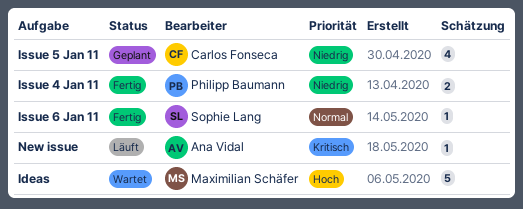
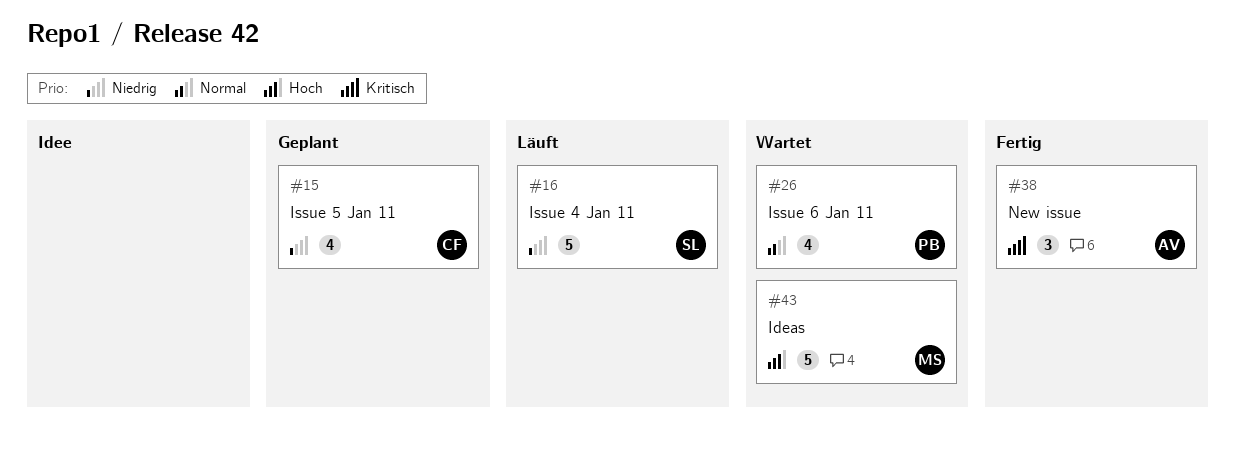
Issue 4 Jan 11, status: Fertig -> Läuft
Issue 4 Jan 11, owner: Philipp Baumann -> Sophie Lang
Issue 4 Jan 11, estimate: 2 -> 5
Issue 6 Jan 11, status: Fertig -> Wartet
Issue 6 Jan 11, owner: Sophie Lang -> Philipp Baumann
Issue 6 Jan 11, estimate: 1 -> 4
New issue, status: Läuft -> Fertig
New issue, estimate: 1 -> 3

